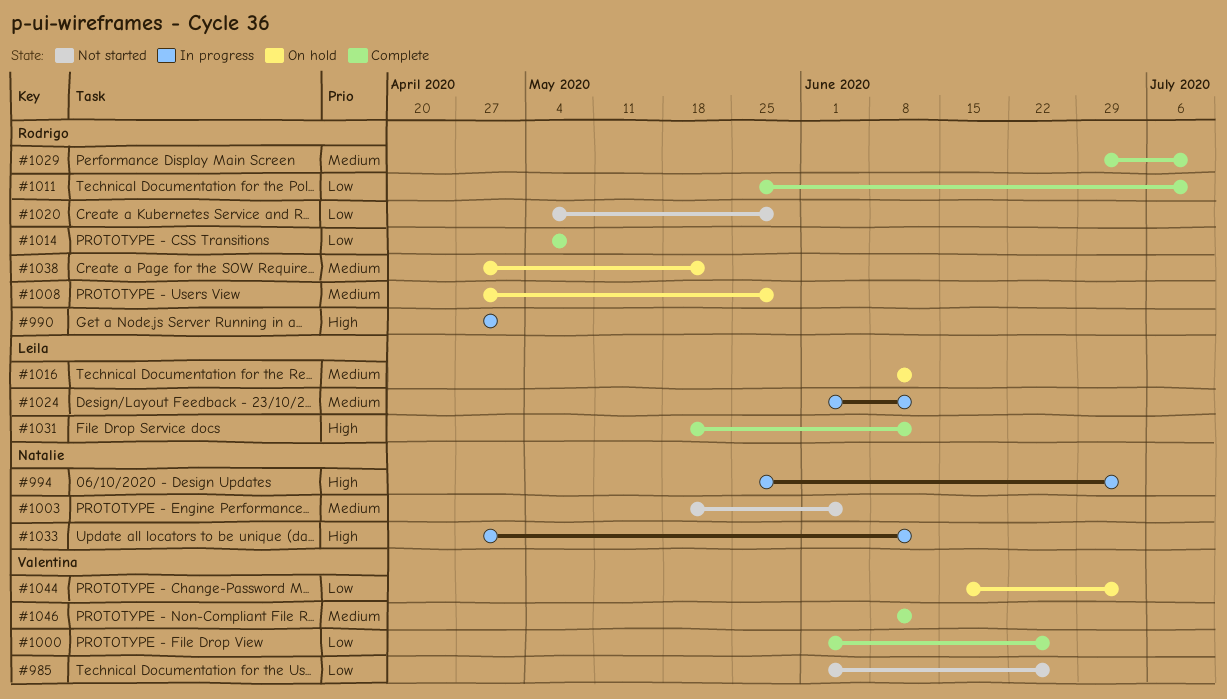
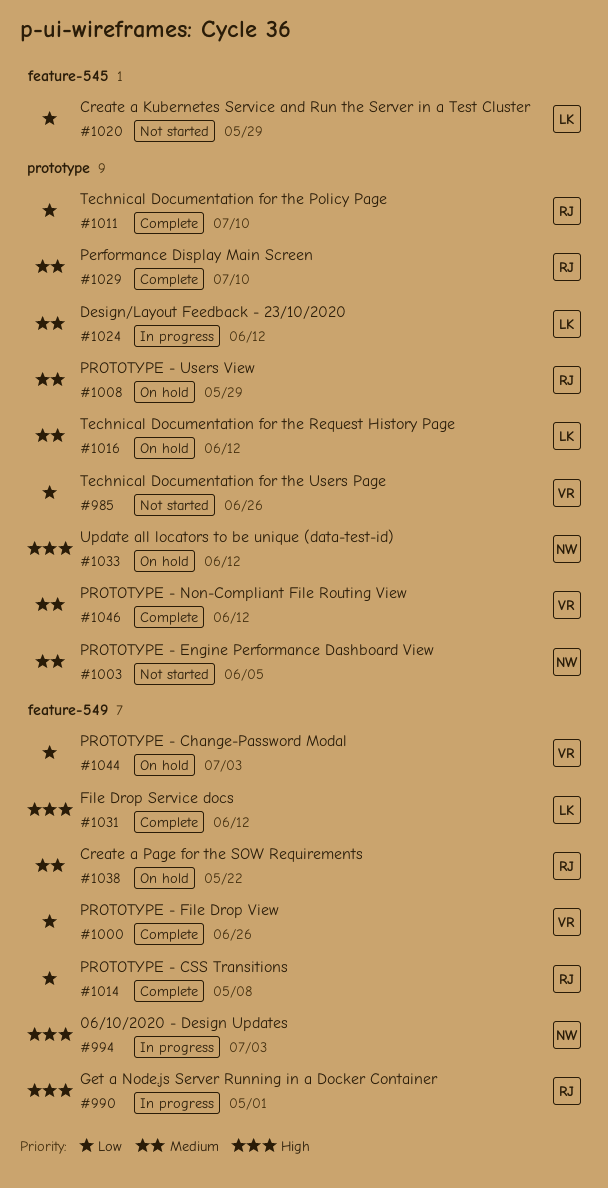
#1020, owner: Rodrigo -> Leila
#1033, status: In progress -> On hold

